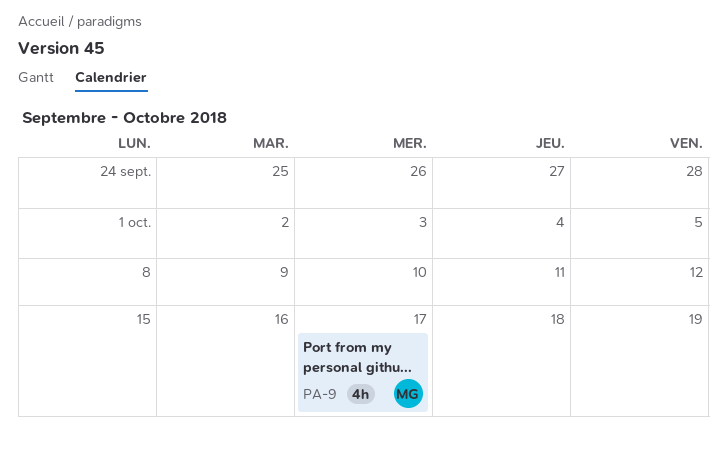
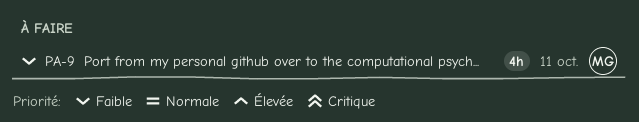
PA-9, due: Oct 17 -> Oct 11

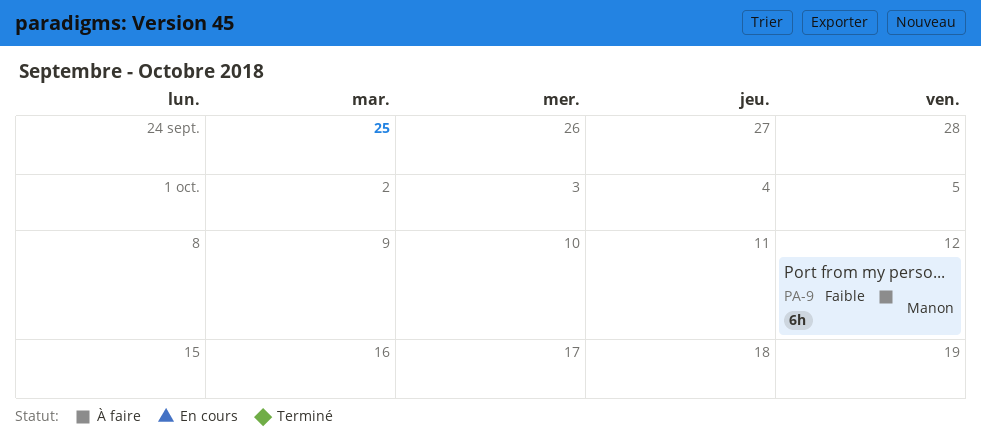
PA-9, estimate: 4h -> 6h
PA-9, due: Oct 11 -> Oct 12

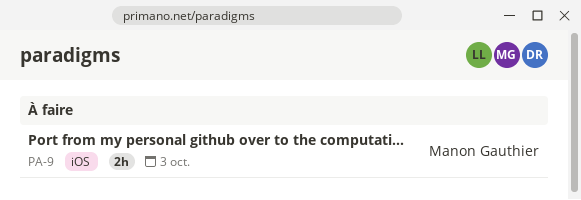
PA-9, estimate: 6h -> 2h
PA-9, due: Oct 12 -> Oct 3

